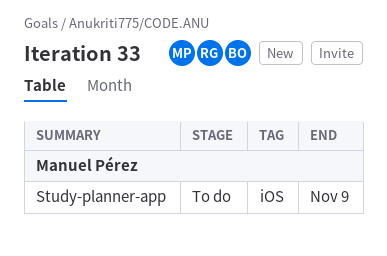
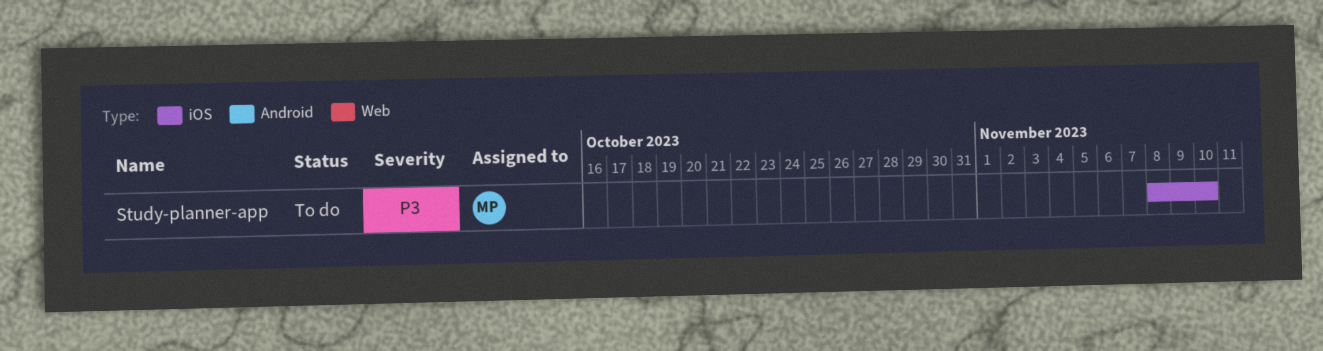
Study-planner-app, due: Nov 9 -> Nov 10

